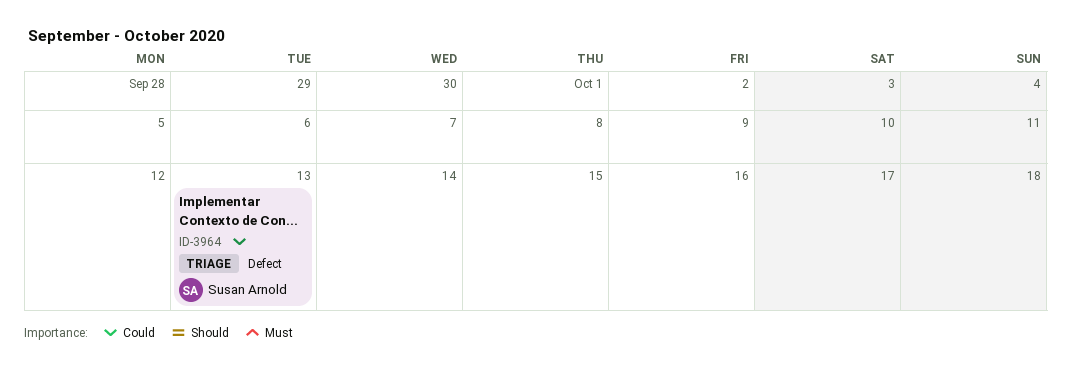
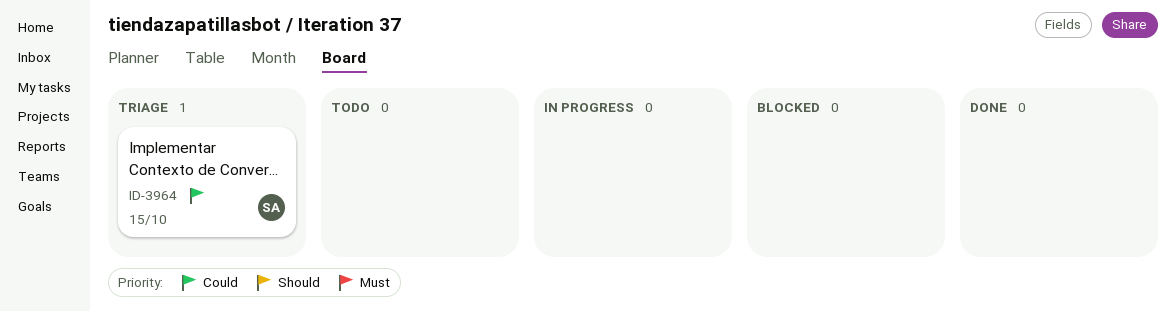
ID-3964, due: Oct 13 -> Oct 15

